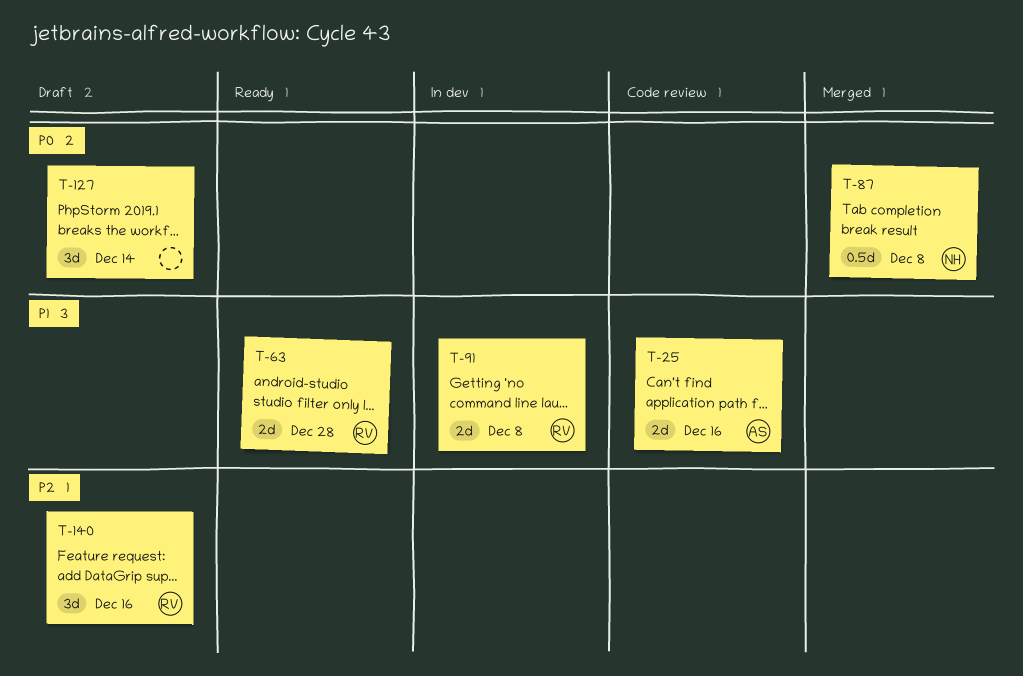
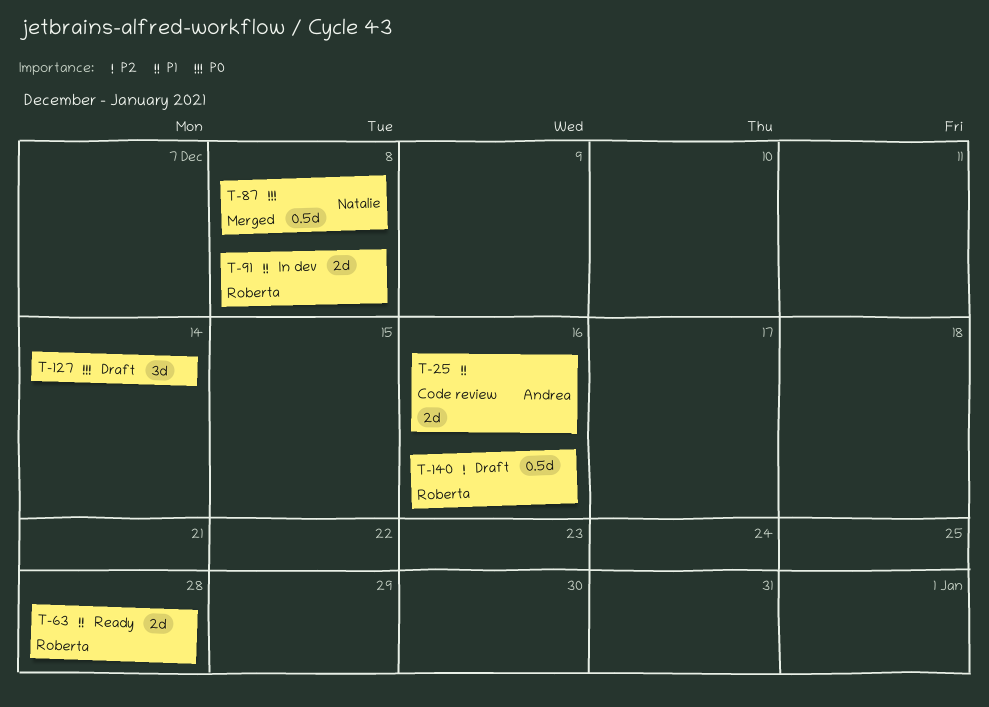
T-140, estimate: 3d -> 0.5d

